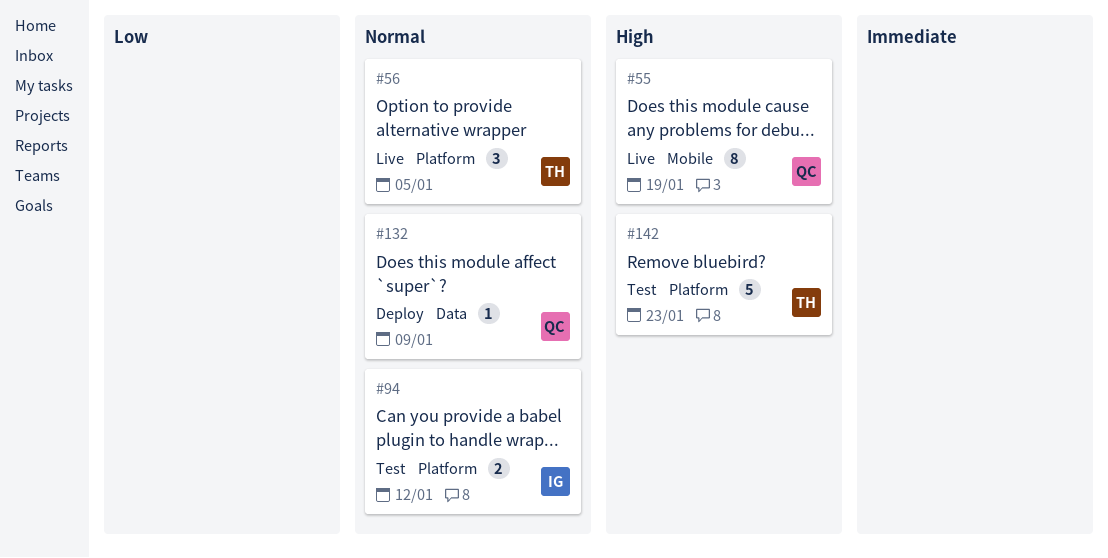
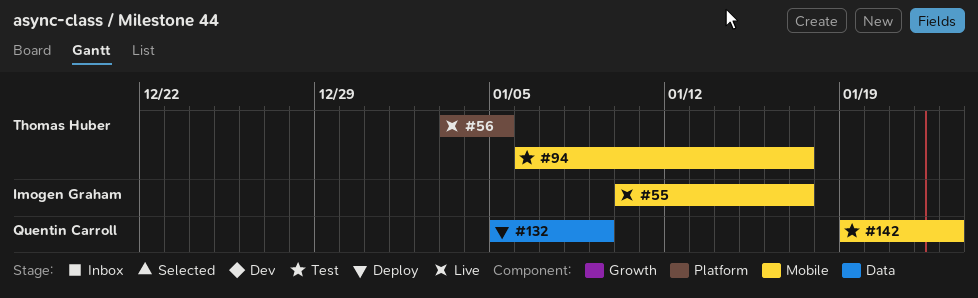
#55, owner: Quentin Carroll -> Imogen Graham
#55, due: Jan 19 -> Jan 17
#94, owner: Imogen Graham -> Thomas Huber
#94, label: Platform -> Mobile
#94, due: Jan 12 -> Jan 17
#142, owner: Thomas Huber -> Quentin Carroll
#142, label: Platform -> Mobile

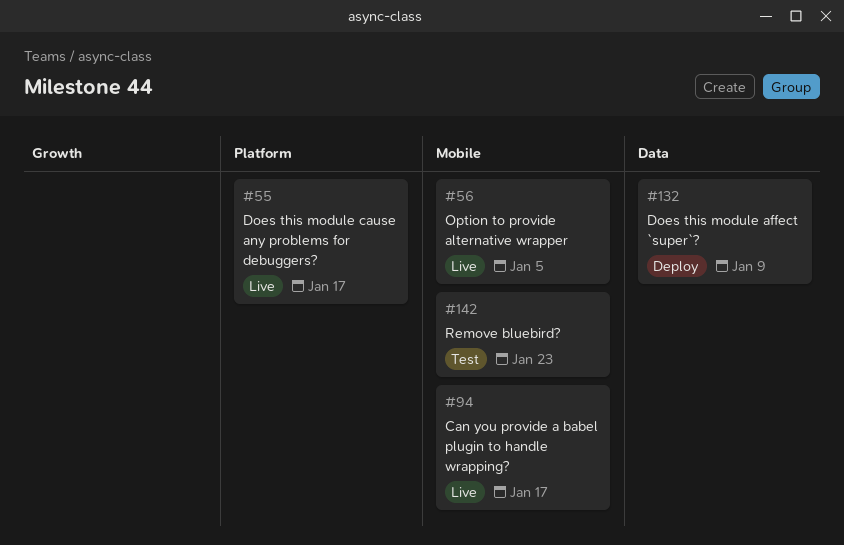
#55, label: Mobile -> Platform
#56, label: Platform -> Mobile
#94, status: Test -> Live

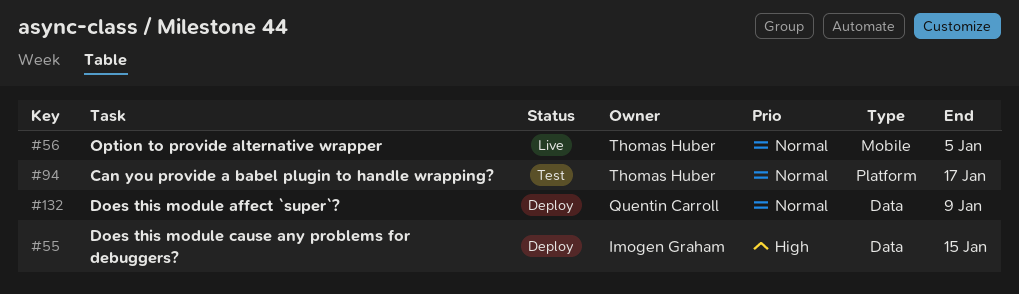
#55, status: Live -> Deploy
#55, label: Platform -> Data
#55, due: Jan 17 -> Jan 15
#94, status: Live -> Test
#94, label: Mobile -> Platform
#142: present -> none

